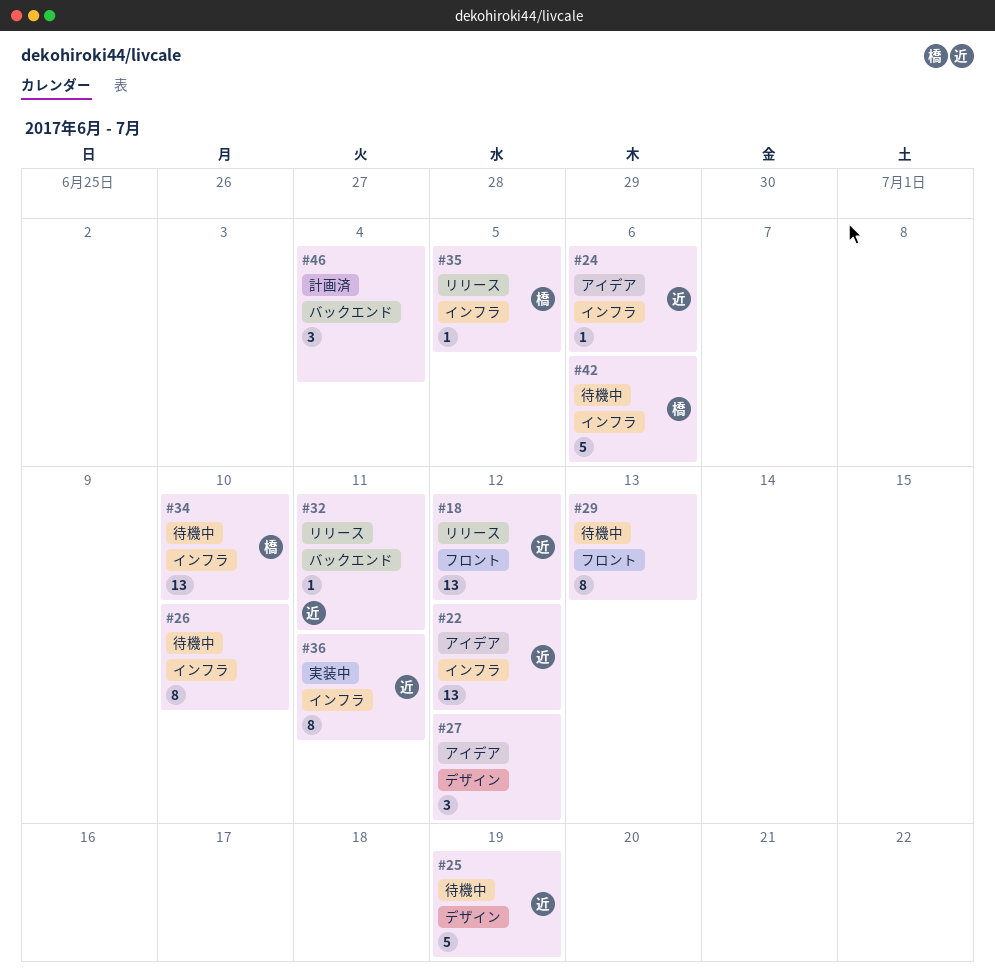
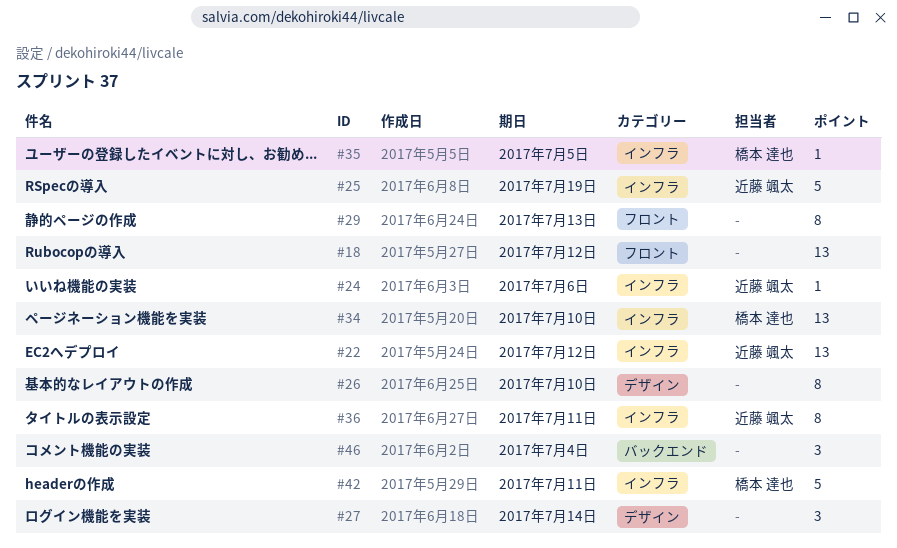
#18, owner: 近藤 颯太 -> none
#25, label: デザイン -> インフラ
#26, label: インフラ -> デザイン
#27, due: Jul 12 -> Jul 14
#32: present -> none
#42, due: Jul 6 -> Jul 11

